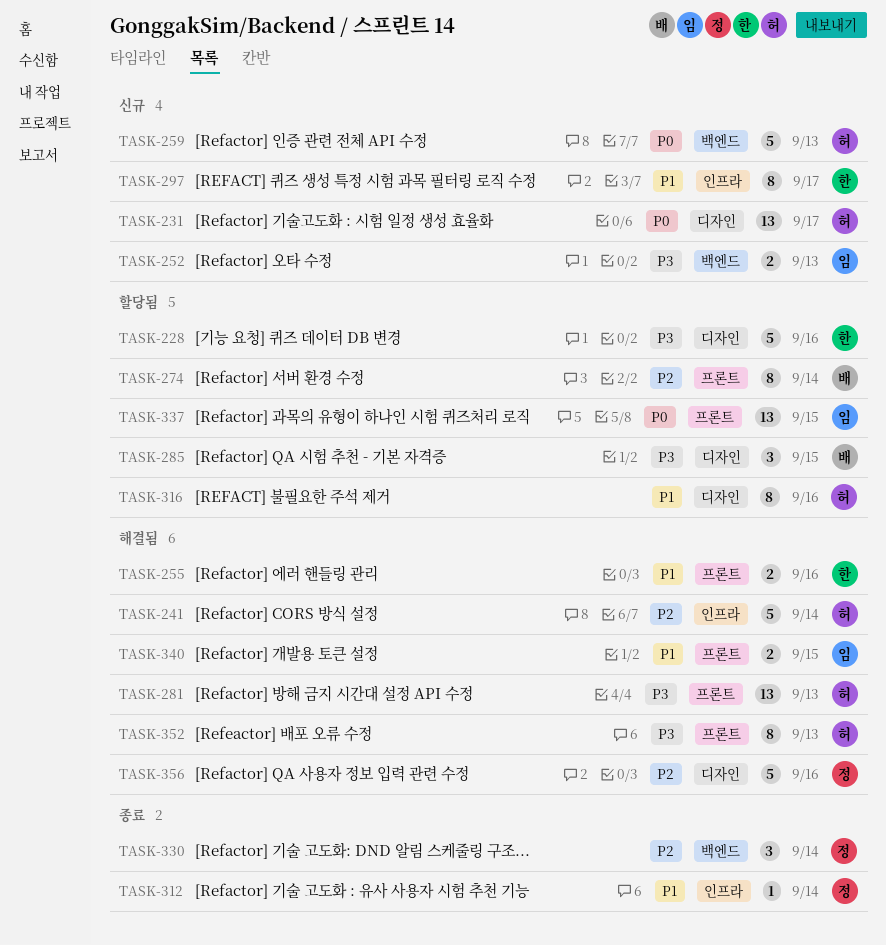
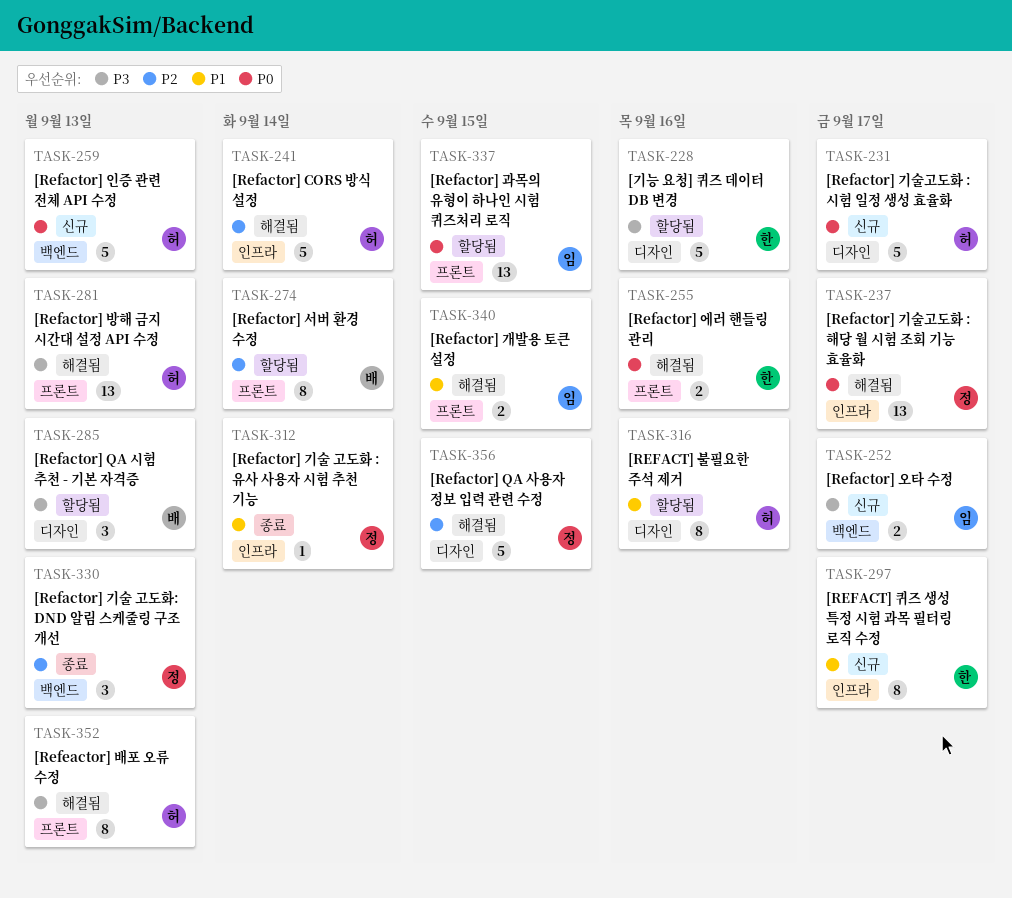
TASK-231, estimate: 13 -> 5
TASK-237: none -> present
TASK-252, due: Sep 13 -> Sep 17
TASK-255, priority: P1 -> P0
TASK-285, due: Sep 15 -> Sep 13
TASK-330, due: Sep 14 -> Sep 13
TASK-356, due: Sep 16 -> Sep 15

